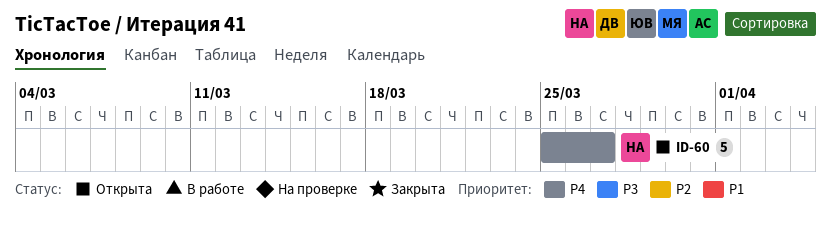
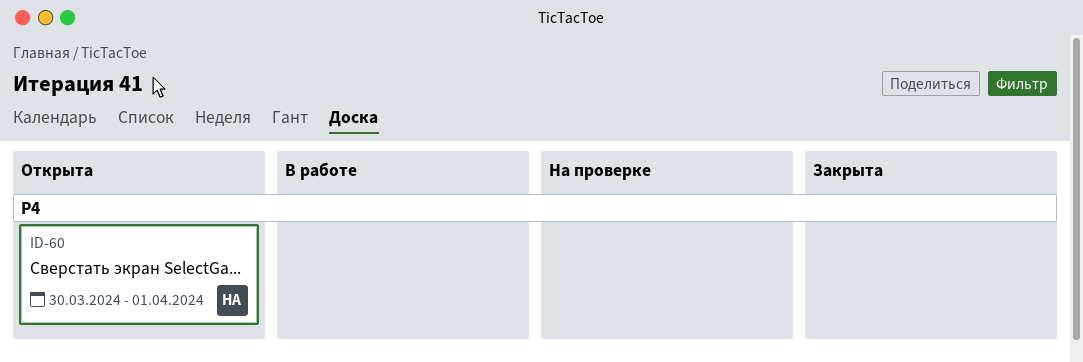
ID-60, start: Mar 25 -> Mar 30
ID-60, due: Mar 27 -> Apr 1

